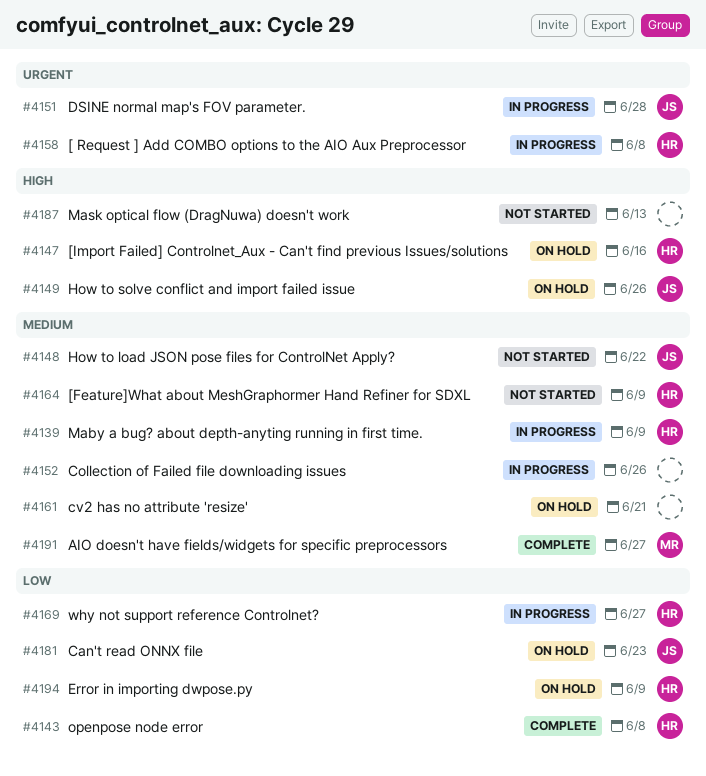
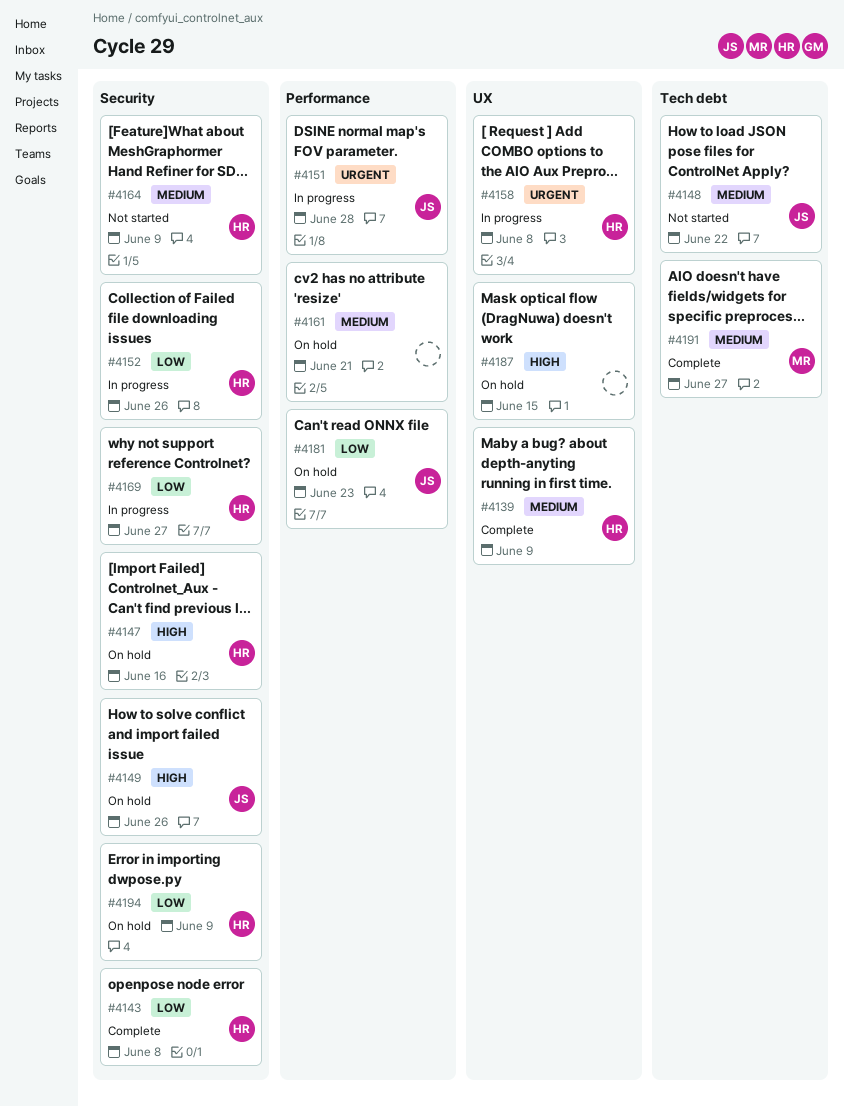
#4139, status: In progress -> Complete
#4152, owner: none -> HR
#4152, priority: Medium -> Low
#4187, status: Not started -> On hold
#4187, due: Jun 13 -> Jun 15

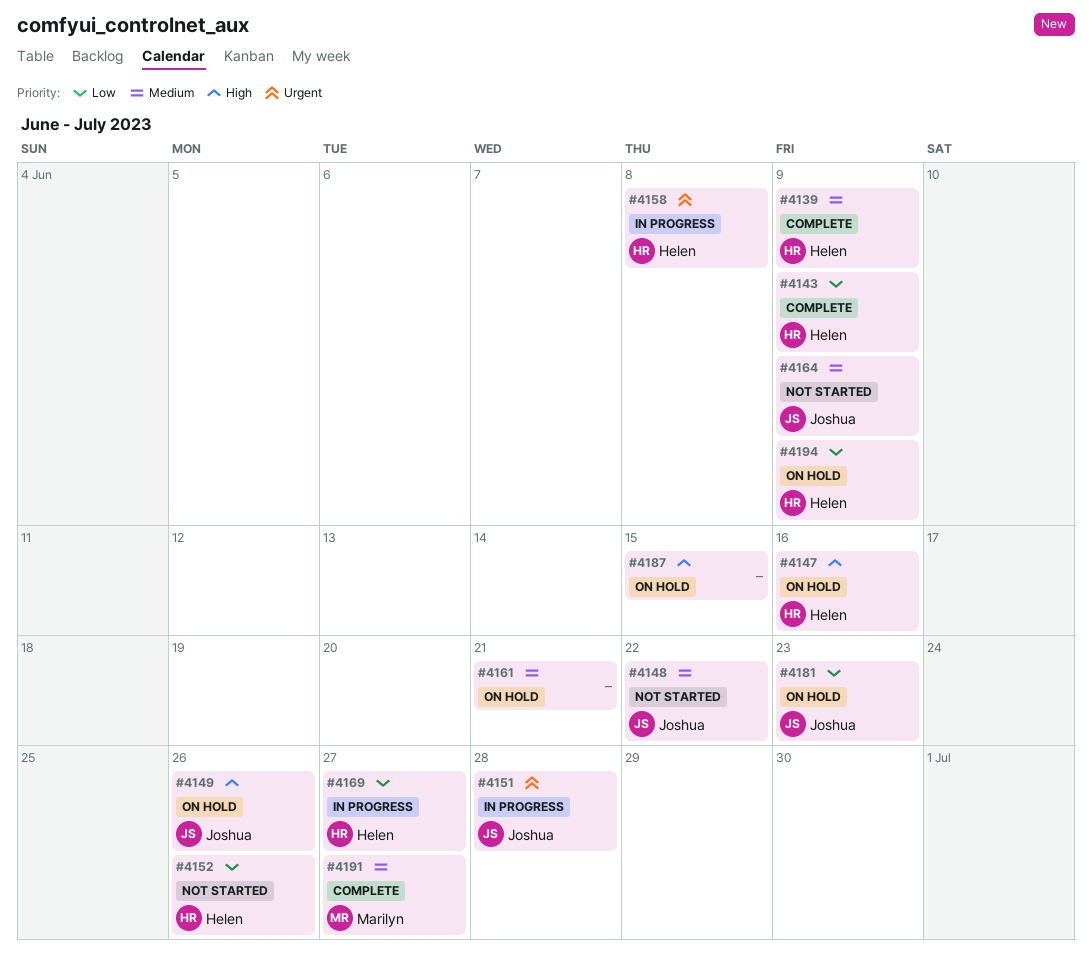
#4143, due: Jun 8 -> Jun 9
#4152, status: In progress -> Not started
#4164, owner: Helen -> Joshua

